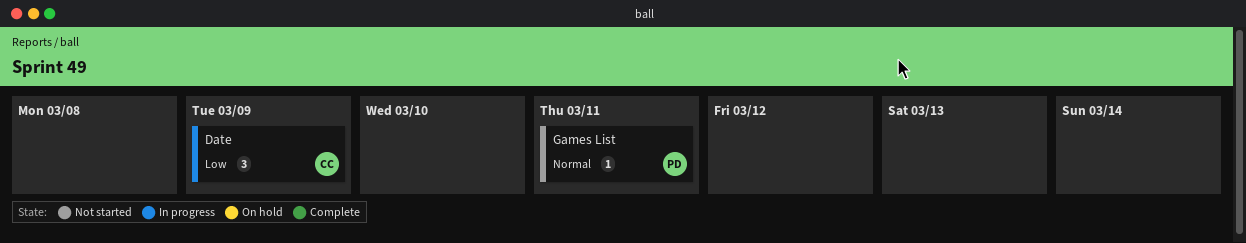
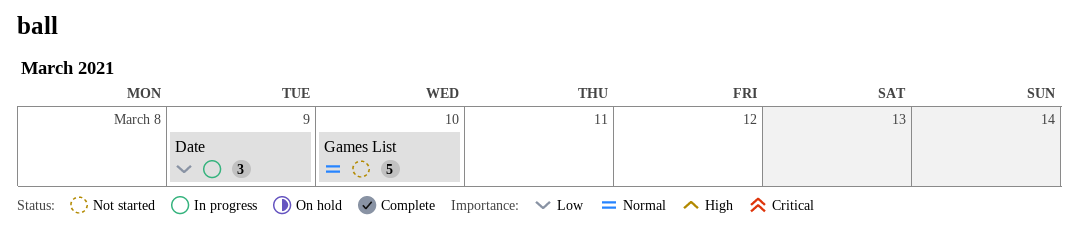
Games List, estimate: 1 -> 5
Games List, due: Mar 11 -> Mar 10

